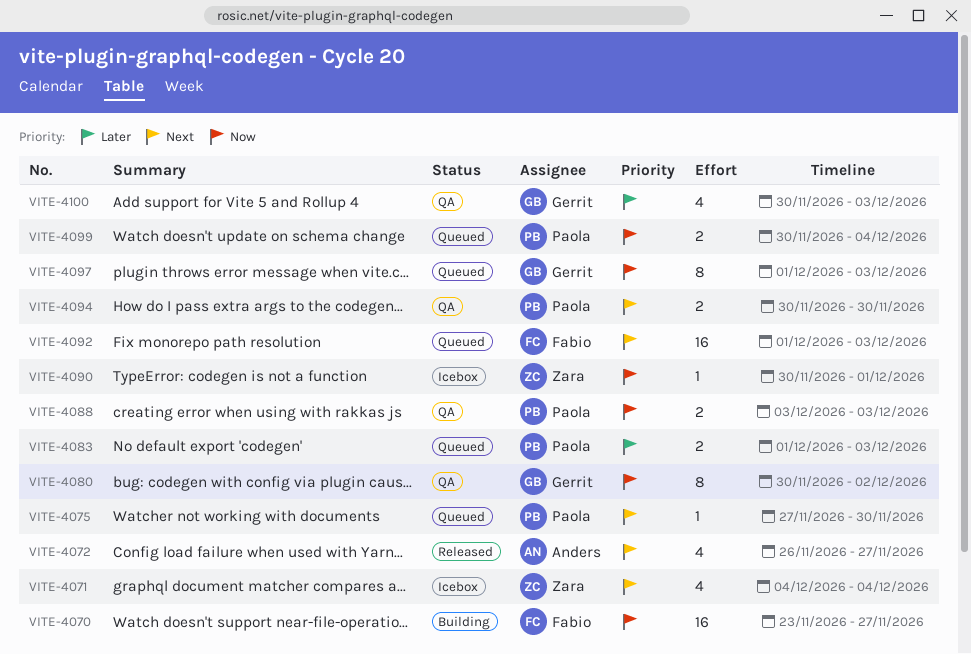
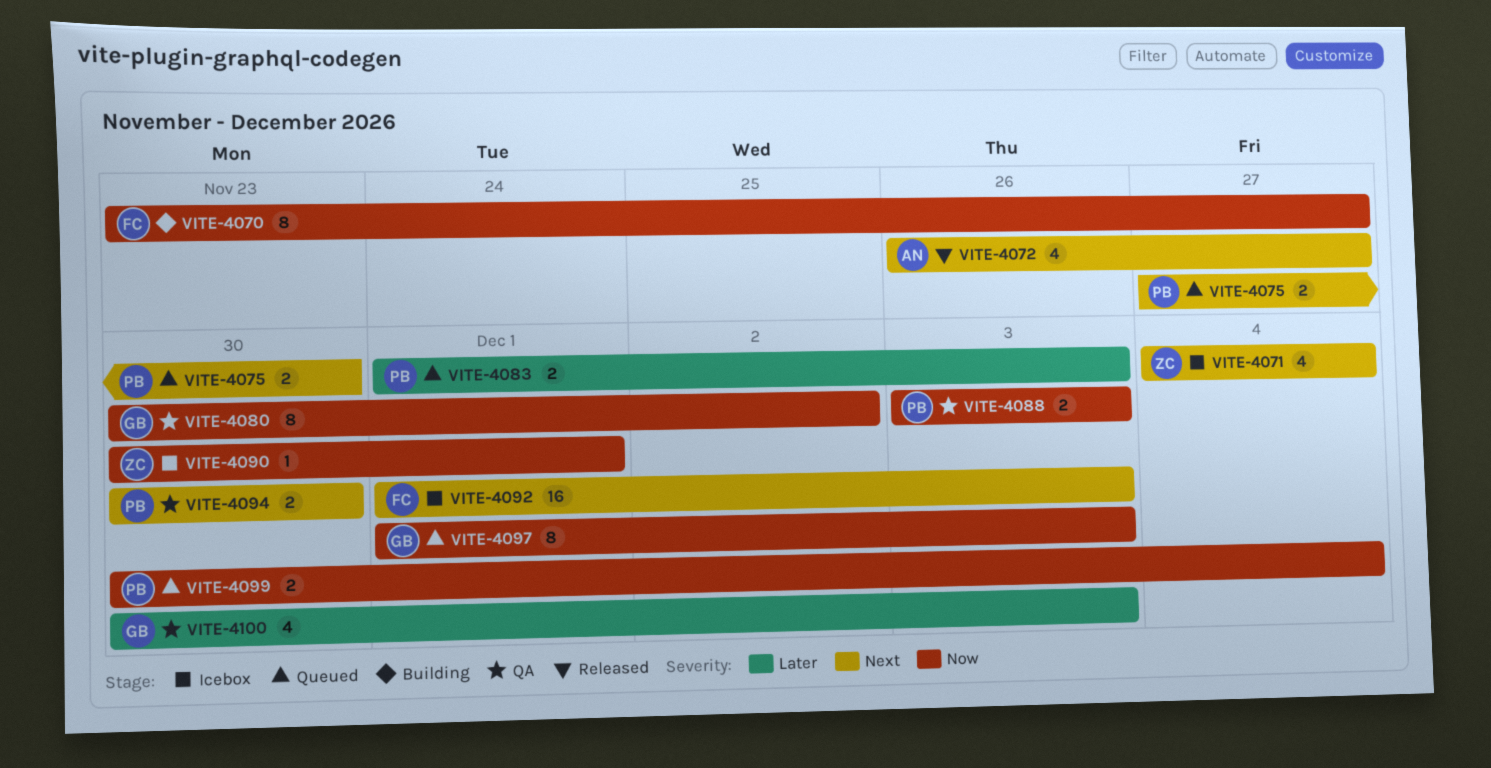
VITE-4070, estimate: 16 -> 8
VITE-4075, estimate: 1 -> 2
VITE-4092, status: Queued -> Icebox

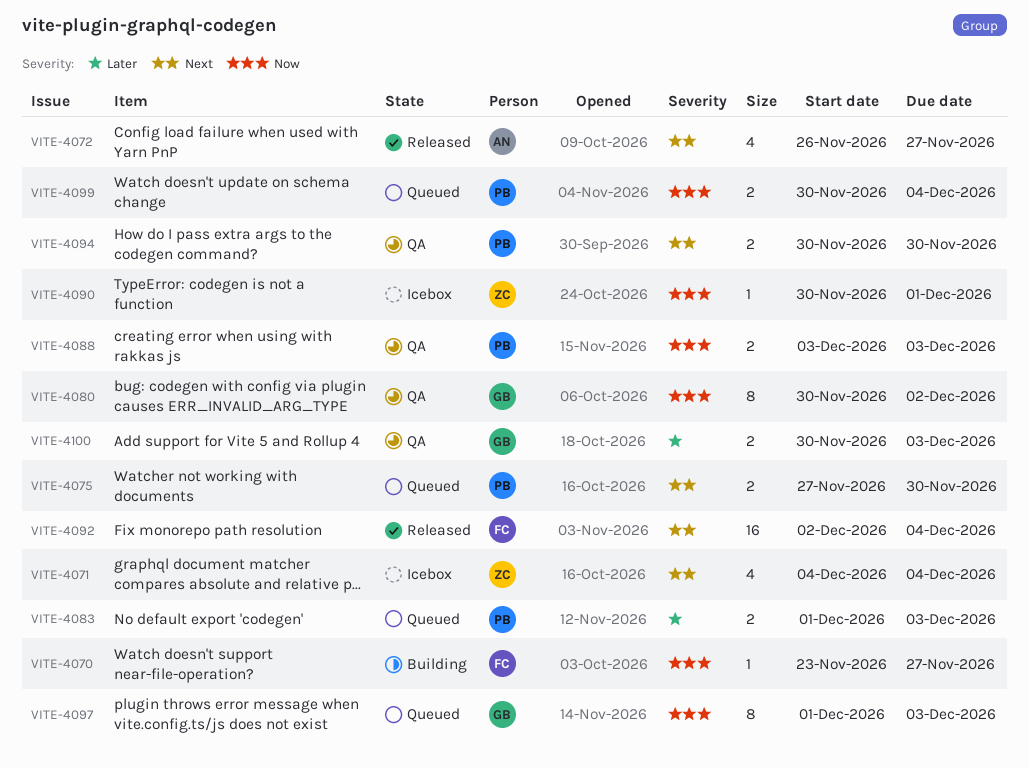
VITE-4070, estimate: 8 -> 1
VITE-4092, status: Icebox -> Released
VITE-4092, start: Dec 1 -> Dec 2
VITE-4092, due: Dec 3 -> Dec 4
VITE-4100, estimate: 4 -> 2

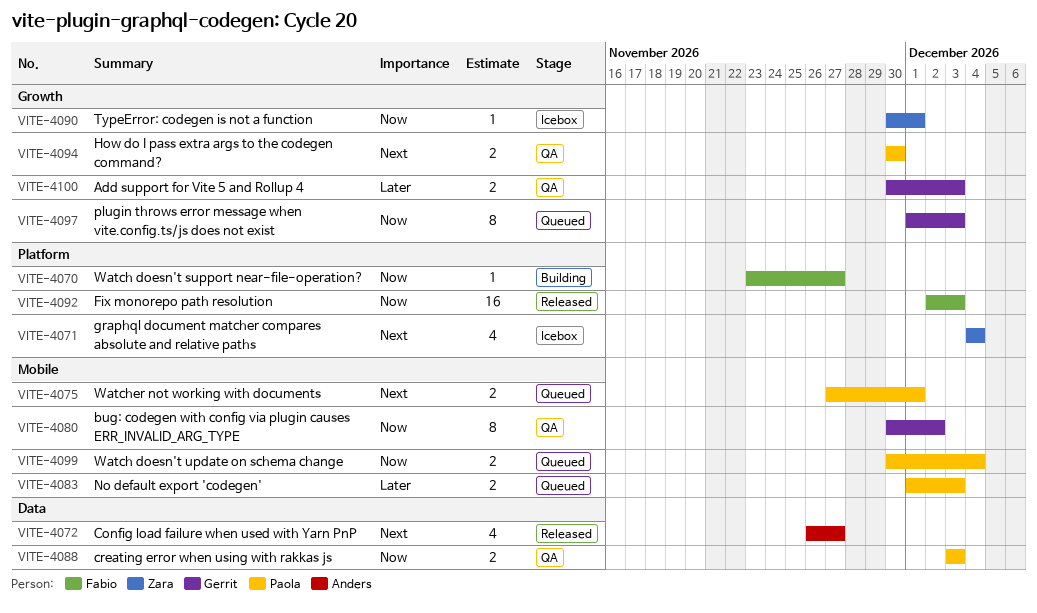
VITE-4075, due: Nov 30 -> Dec 1
VITE-4092, priority: Next -> Now
VITE-4092, due: Dec 4 -> Dec 3

